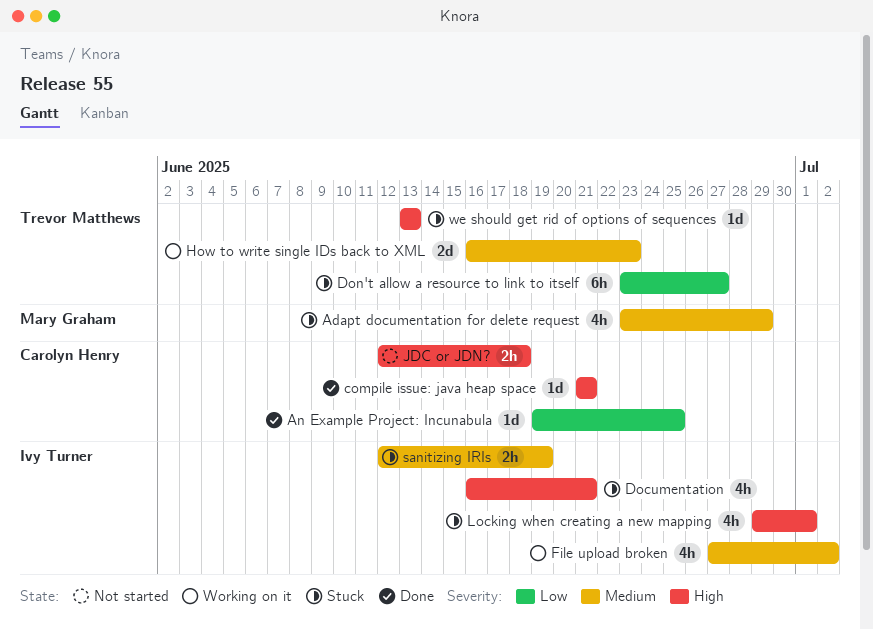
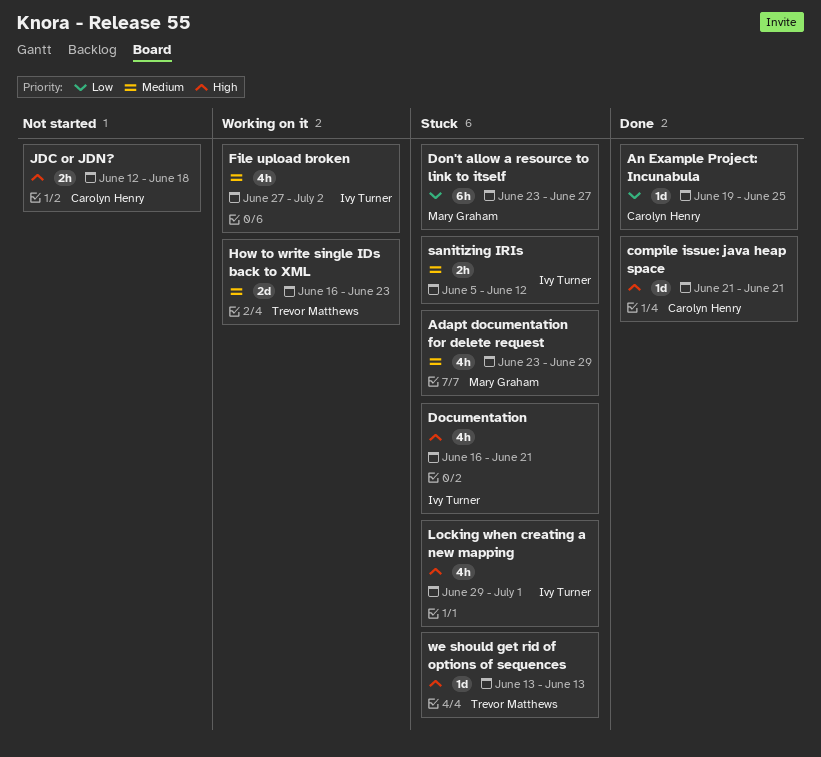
Don't allow a resource to link to itself, owner: Trevor Matthews -> Mary Graham
sanitizing IRIs, start: Jun 12 -> Jun 5
sanitizing IRIs, due: Jun 19 -> Jun 12

